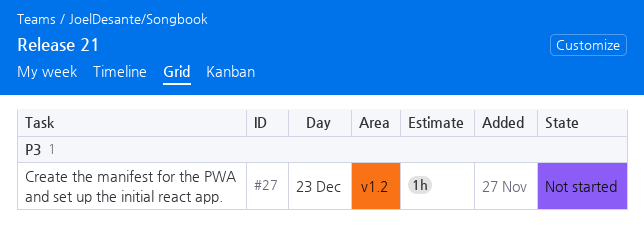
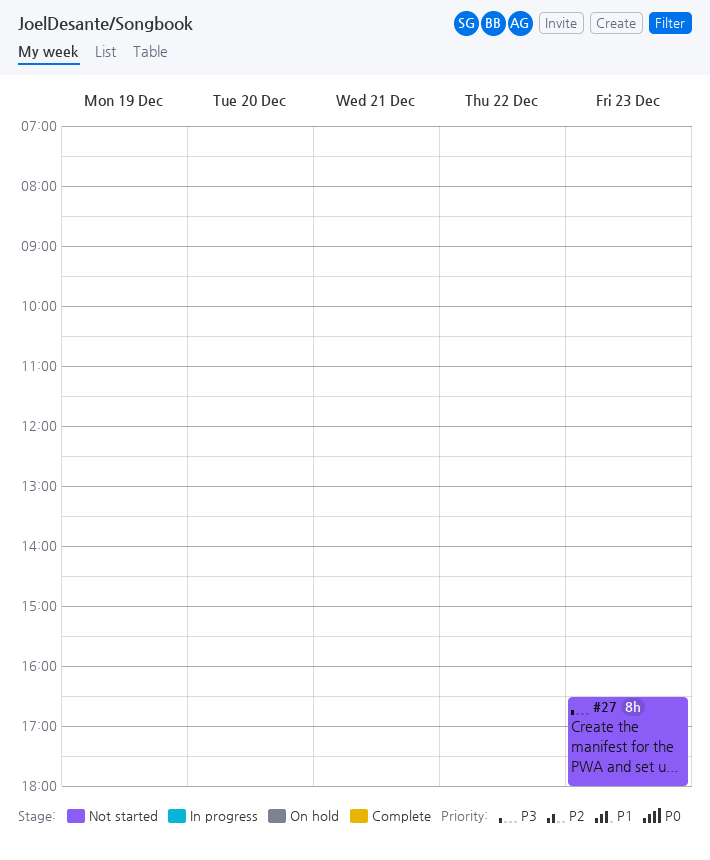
#27, estimate: 1h -> 8h

